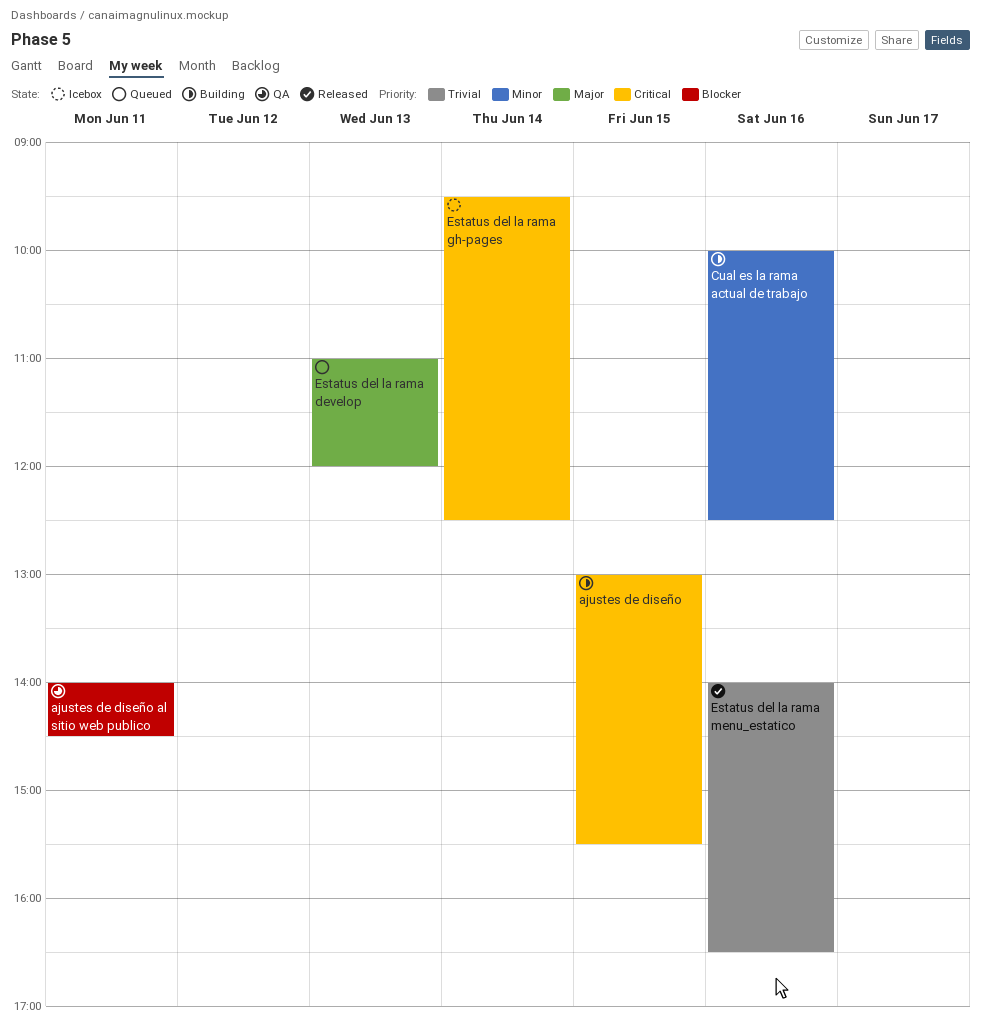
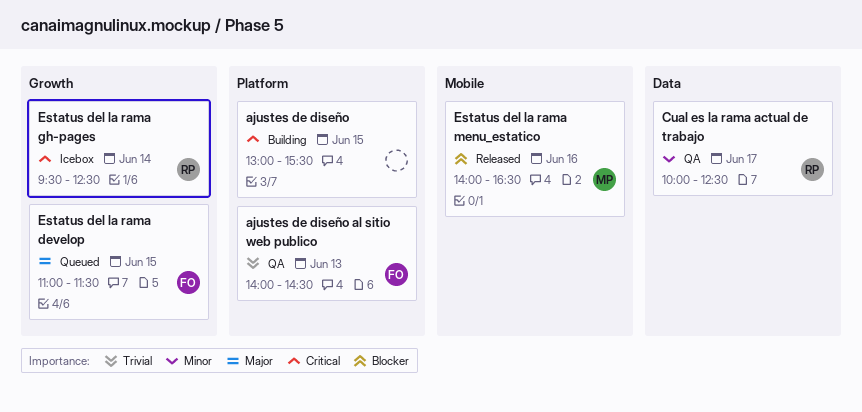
ajustes de diseño al sitio web publico, priority: Blocker -> Trivial
ajustes de diseño al sitio web publico, day: Jun 11 -> Jun 13
Cual es la rama actual de trabajo, status: Building -> QA
Cual es la rama actual de trabajo, day: Jun 16 -> Jun 17
Estatus del la rama develop, day: Jun 13 -> Jun 15
Estatus del la rama develop, ends: 12:00 -> 11:30
Estatus del la rama menu_estatico, priority: Trivial -> Blocker

